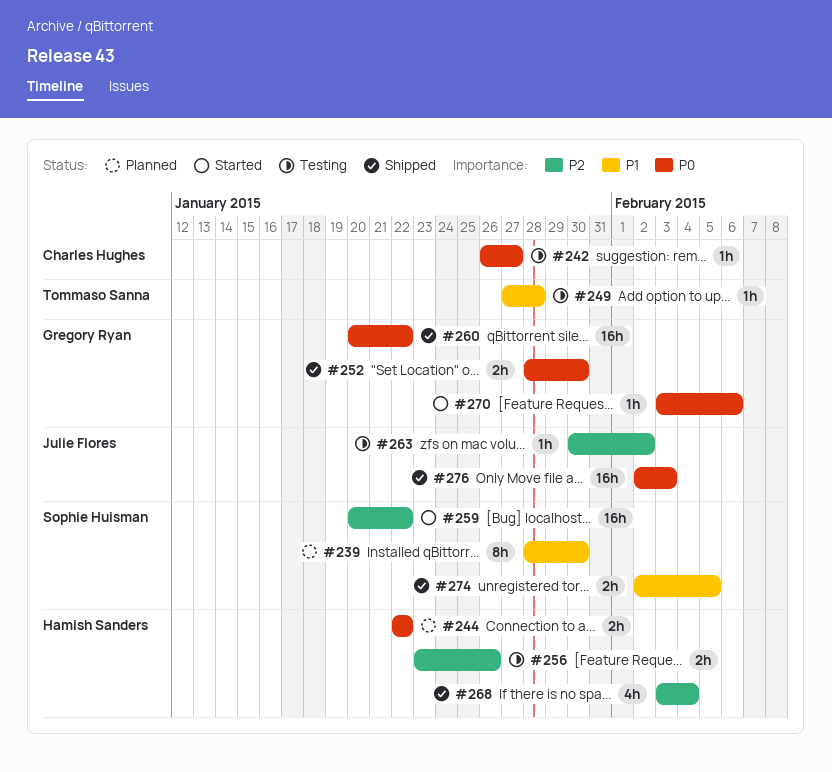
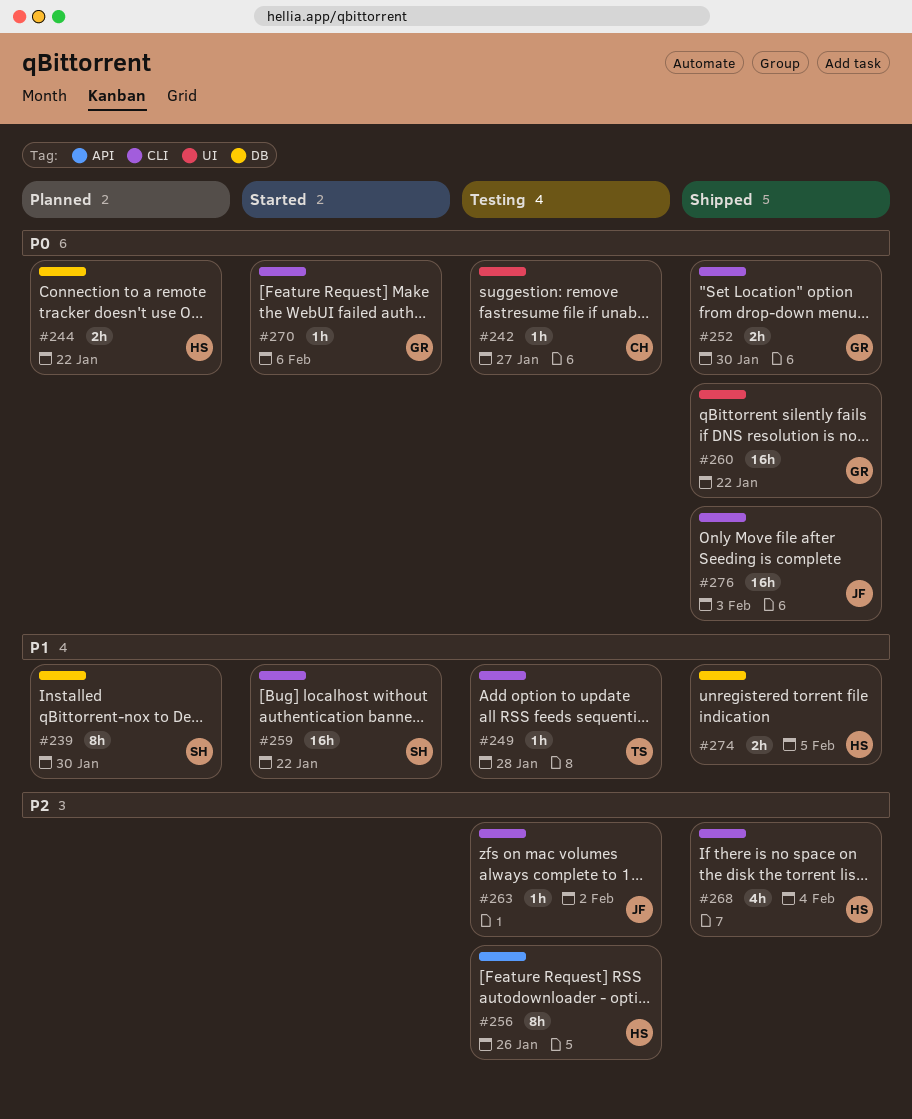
#256, estimate: 2h -> 8h
#259, priority: P2 -> P1
#274, owner: Sophie Huisman -> Hamish Sanders

